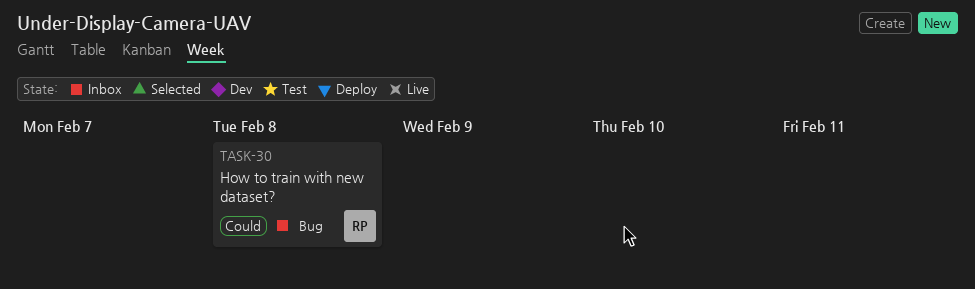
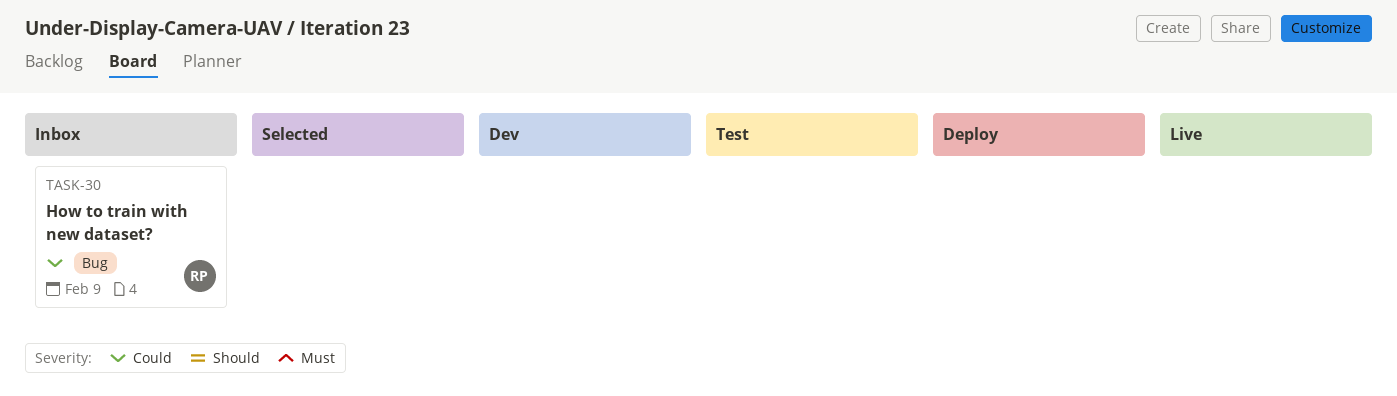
TASK-30, due: Feb 8 -> Feb 9

